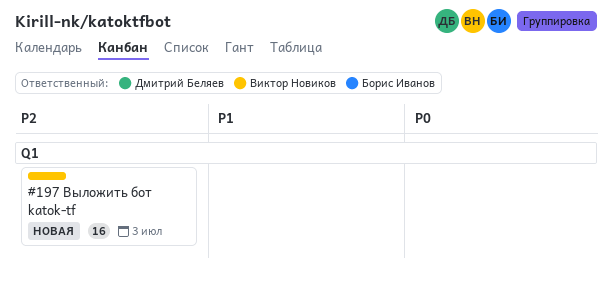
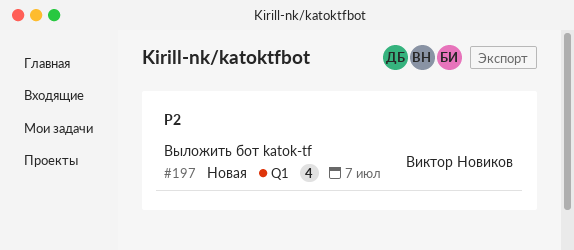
#197, estimate: 16 -> 4
#197, due: Jul 3 -> Jul 7

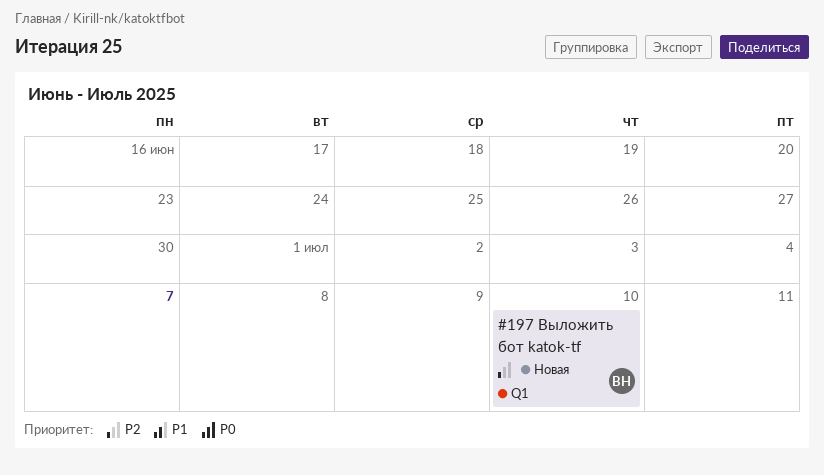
#197, due: Jul 7 -> Jul 10

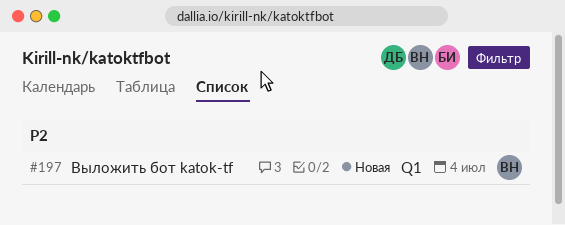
#197, due: Jul 10 -> Jul 4

